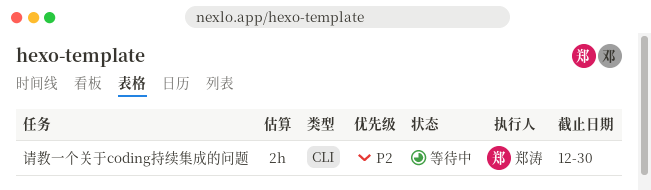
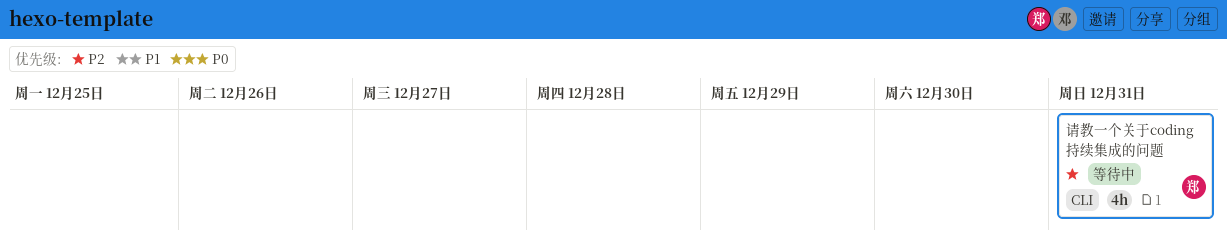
请教一个关于coding持续集成的问题, estimate: 2h -> 4h
请教一个关于coding持续集成的问题, due: Dec 30 -> Dec 31

